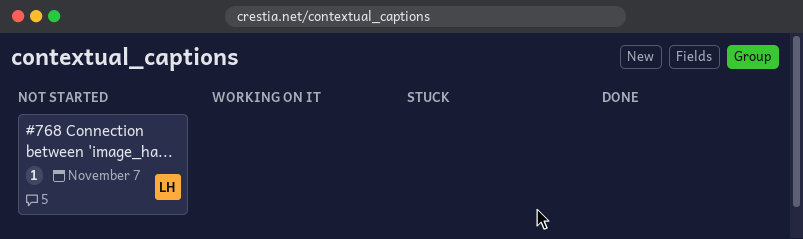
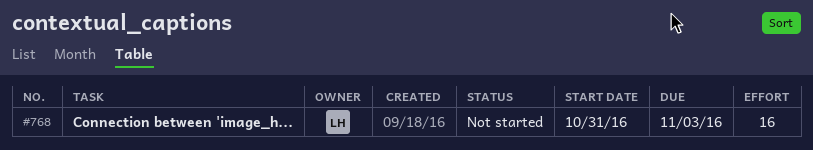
#768, estimate: 1 -> 16
#768, due: Nov 7 -> Nov 3

